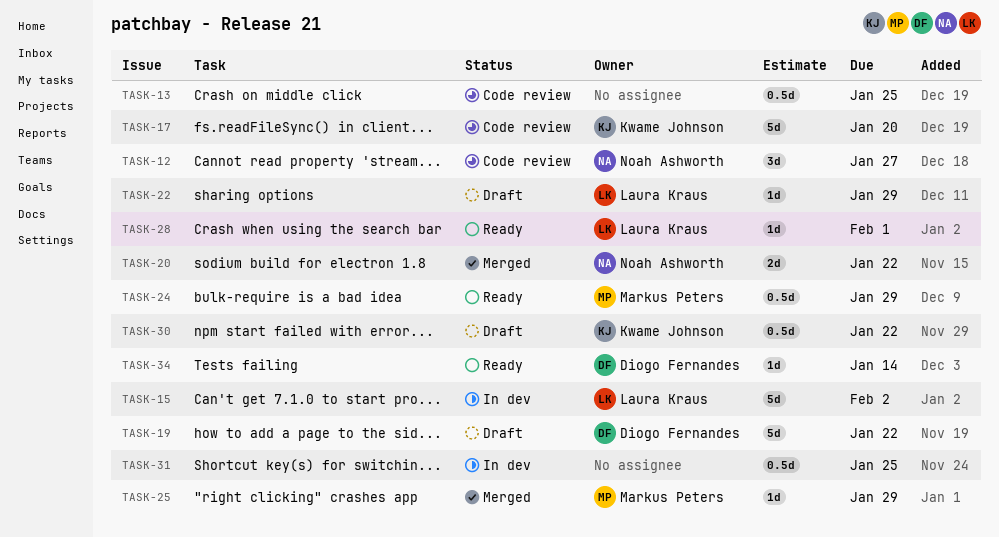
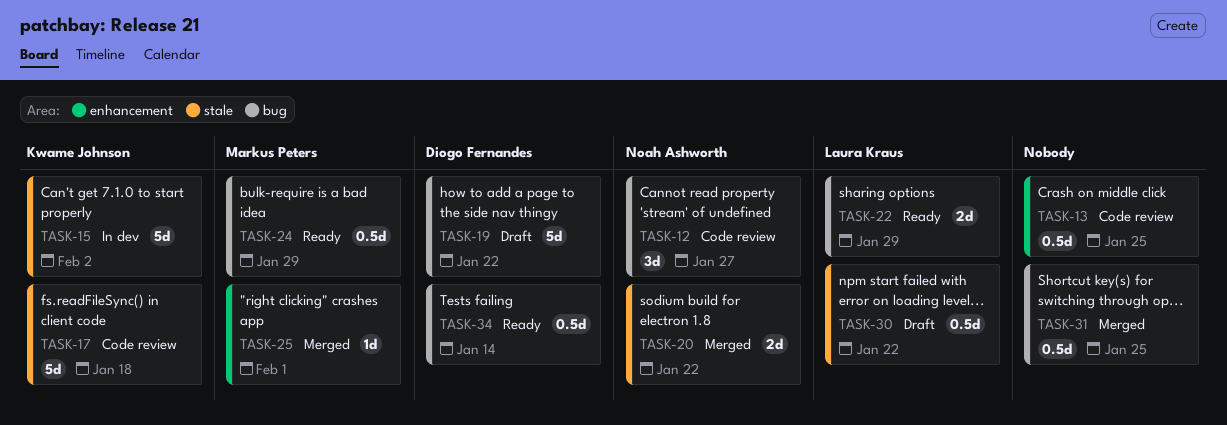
TASK-15, owner: Laura Kraus -> Kwame Johnson
TASK-17, due: Jan 20 -> Jan 18
TASK-22, status: Draft -> Ready
TASK-22, estimate: 1d -> 2d
TASK-25, due: Jan 29 -> Feb 1
TASK-28: present -> none
TASK-30, owner: Kwame Johnson -> Laura Kraus
TASK-31, status: In dev -> Merged
TASK-34, estimate: 1d -> 0.5d

